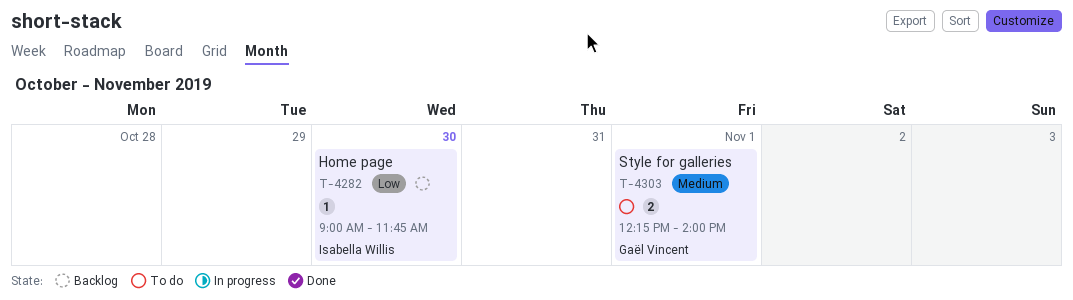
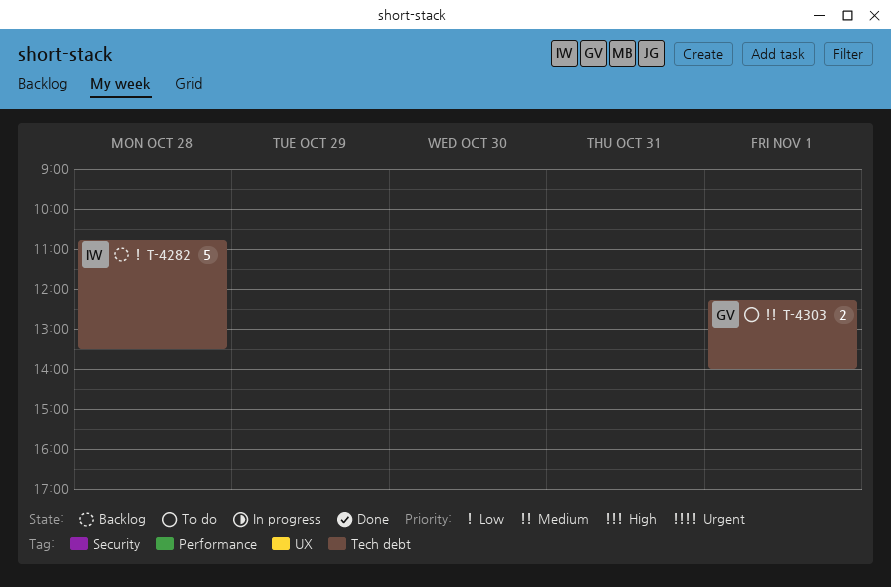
T-4282, estimate: 1 -> 5
T-4282, day: Oct 30 -> Oct 28
T-4282, begins: 09:00 -> 10:45
T-4282, ends: 11:45 -> 13:30

